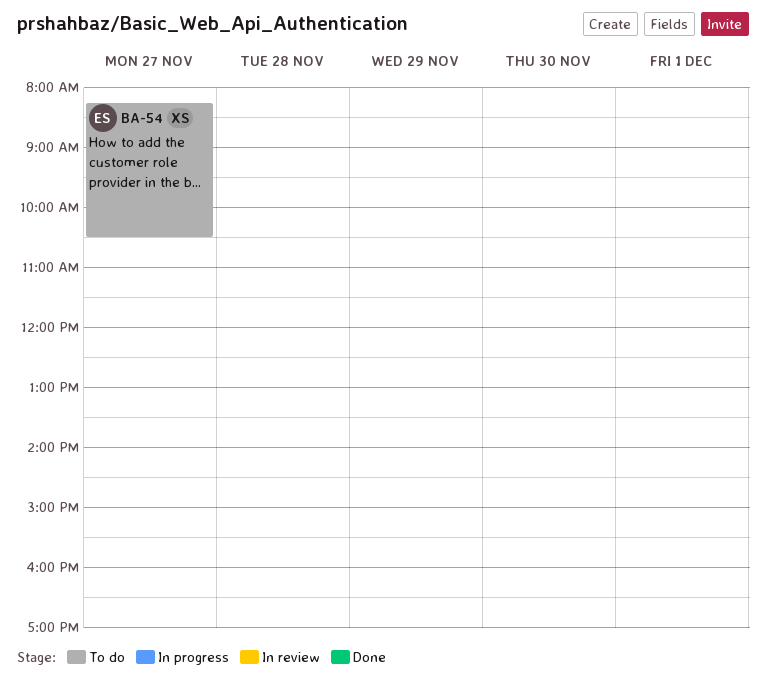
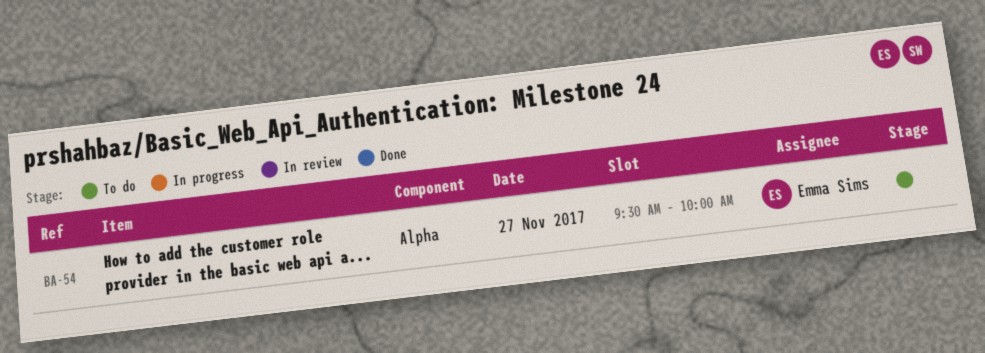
BA-54, begins: 08:15 -> 09:30
BA-54, ends: 10:30 -> 10:00

